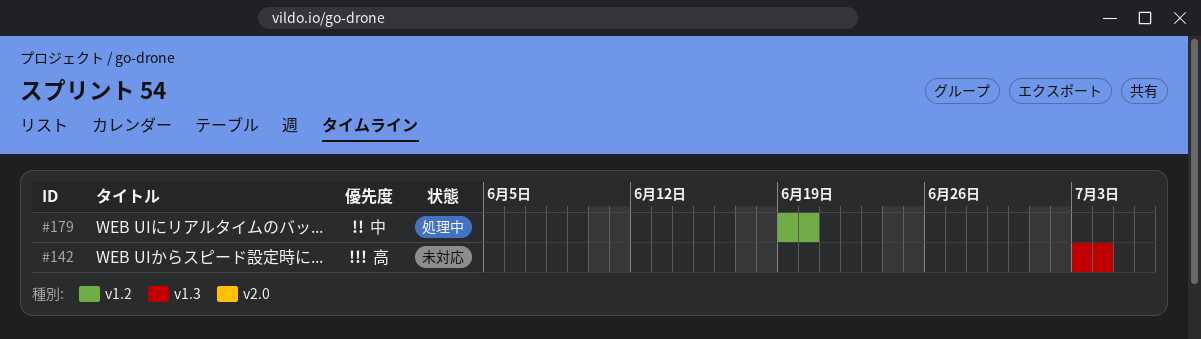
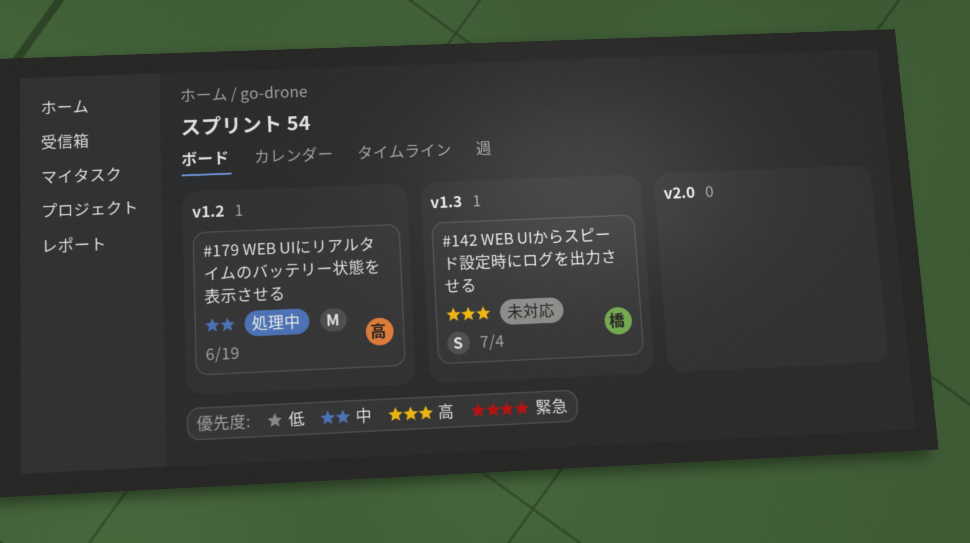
#179, due: Jun 20 -> Jun 19

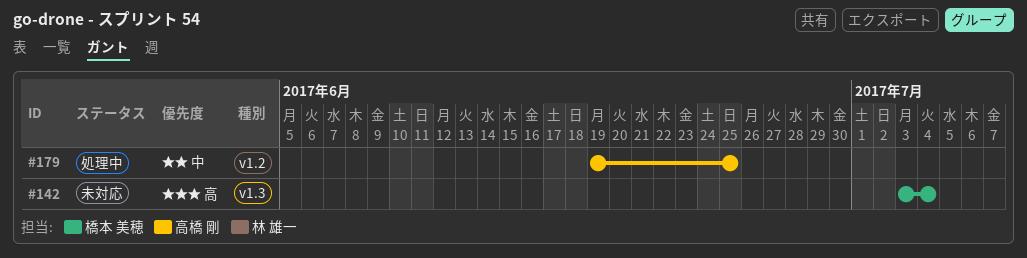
#179, due: Jun 19 -> Jun 25

